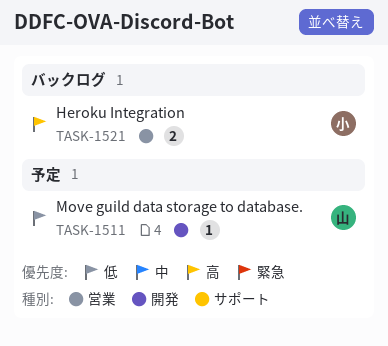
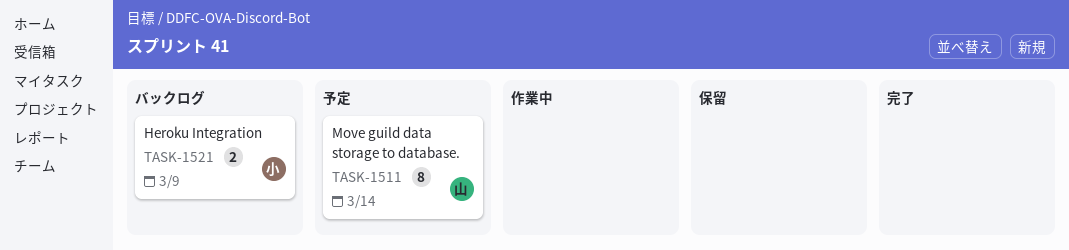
TASK-1511, estimate: 1 -> 8

